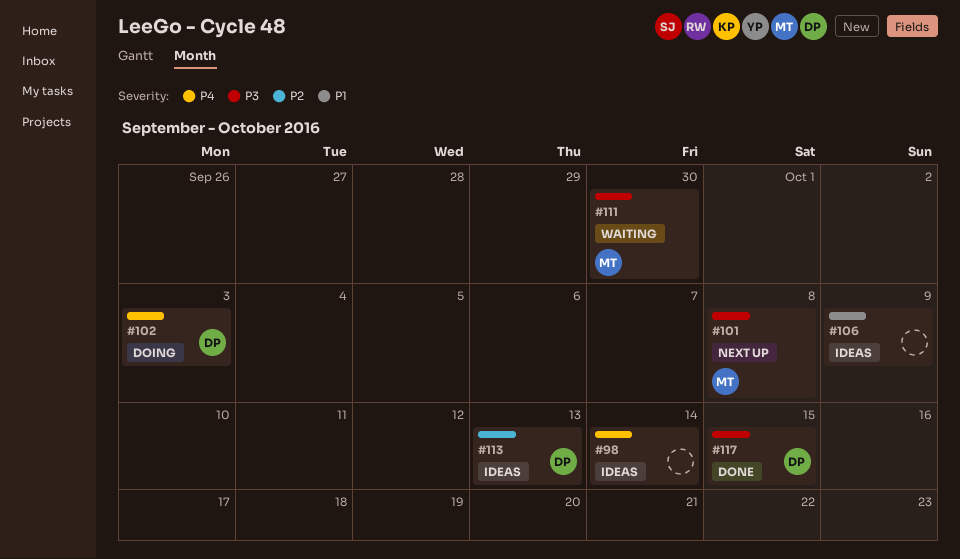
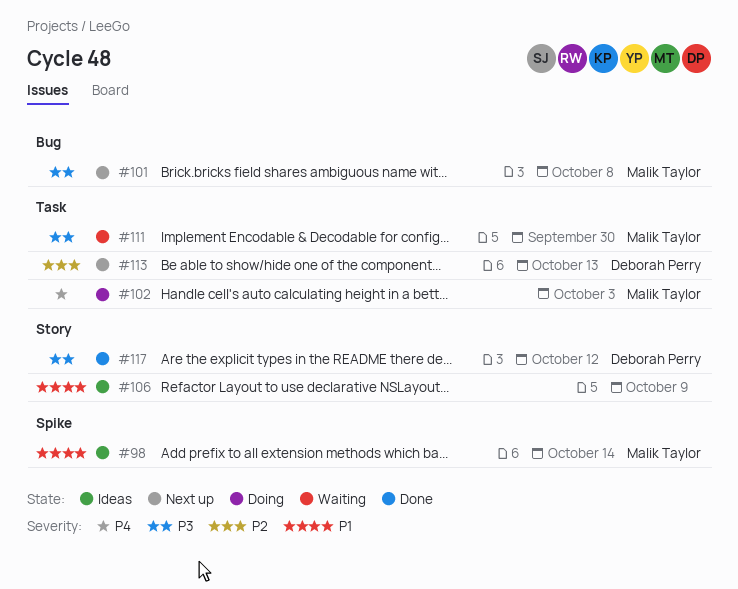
#98, owner: none -> Malik Taylor
#98, priority: P4 -> P1
#102, owner: Deborah Perry -> Malik Taylor
#113, status: Ideas -> Next up
#117, due: Oct 15 -> Oct 12

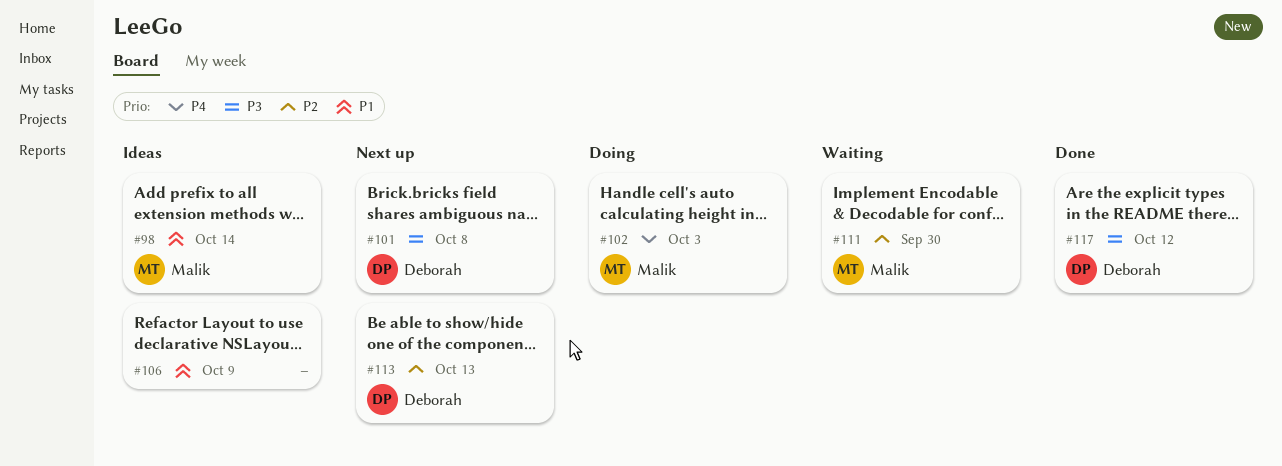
#101, owner: Malik Taylor -> Deborah Perry
#111, priority: P3 -> P2

